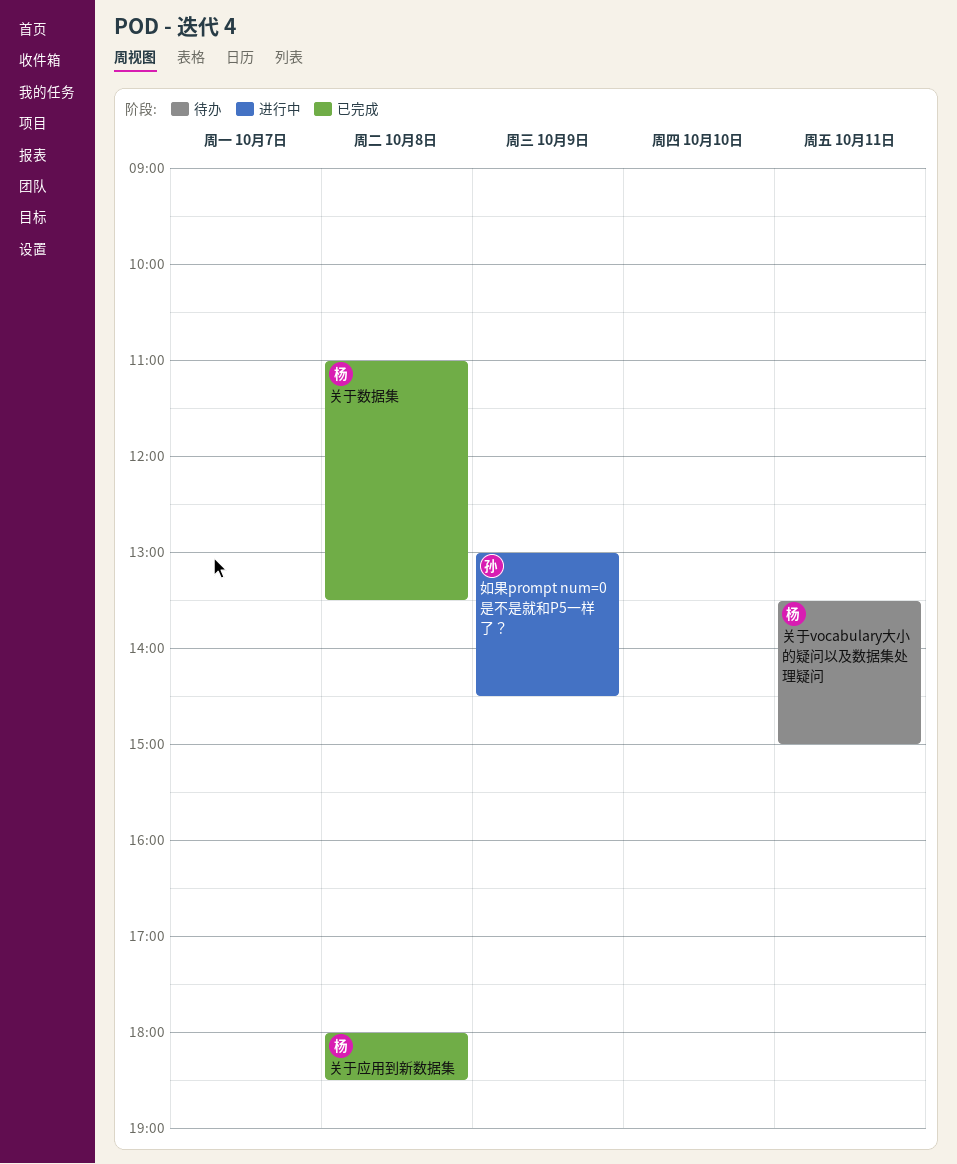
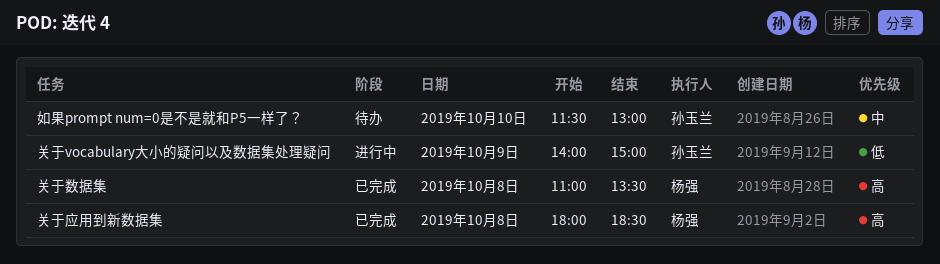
关于vocabulary大小的疑问以及数据集处理疑问, status: 待办 -> 进行中
关于vocabulary大小的疑问以及数据集处理疑问, owner: 杨强 -> 孙玉兰
关于vocabulary大小的疑问以及数据集处理疑问, day: Oct 11 -> Oct 9
关于vocabulary大小的疑问以及数据集处理疑问, begins: 13:30 -> 14:00
如果prompt num=0是不是就和P5一样了？, status: 进行中 -> 待办
如果prompt num=0是不是就和P5一样了？, day: Oct 9 -> Oct 10
如果prompt num=0是不是就和P5一样了？, begins: 13:00 -> 11:30
如果prompt num=0是不是就和P5一样了？, ends: 14:30 -> 13:00

